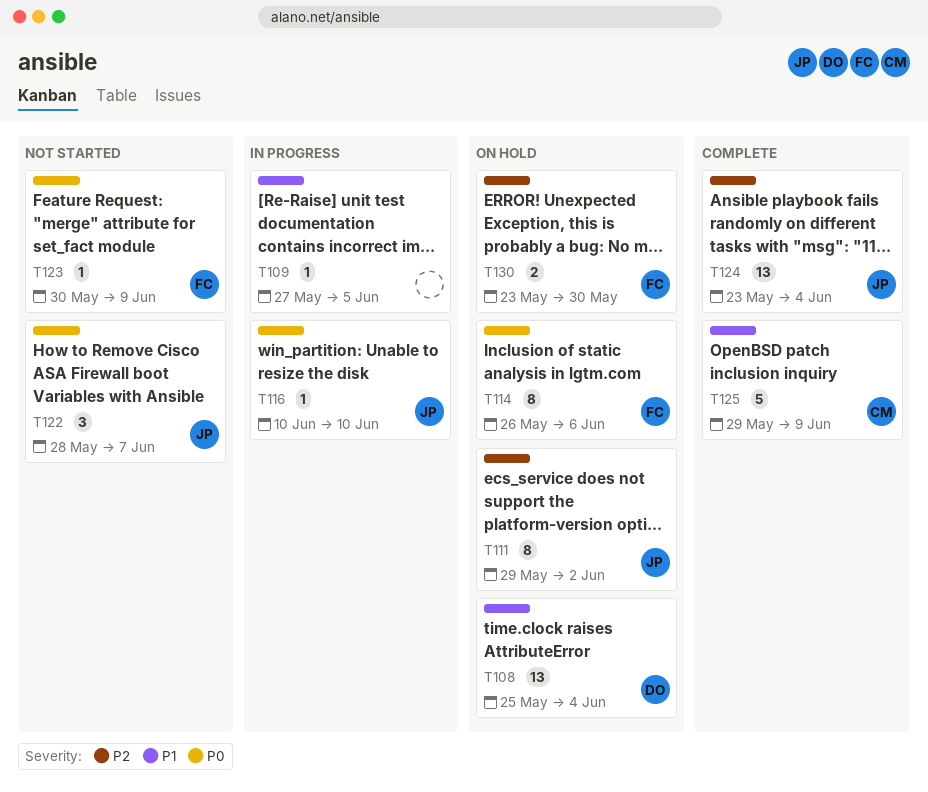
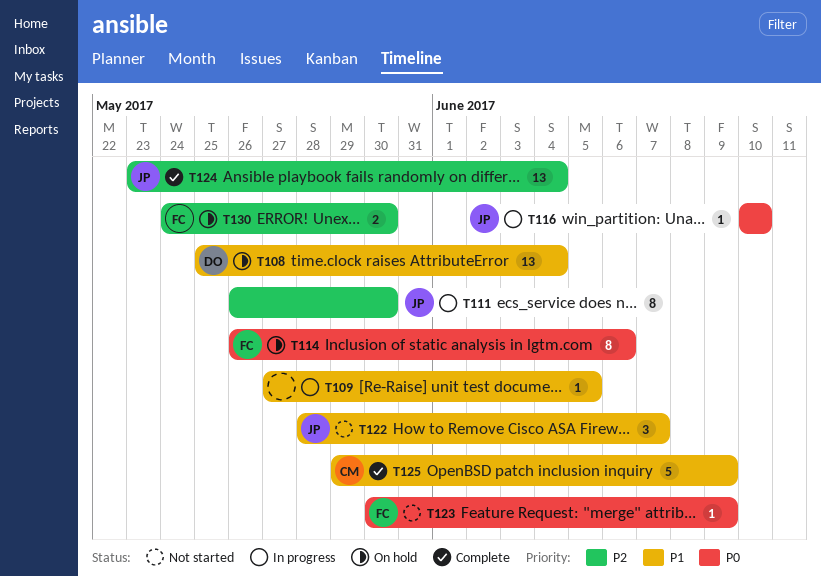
T111, status: On hold -> In progress
T111, start: May 29 -> May 26
T111, due: Jun 2 -> May 30
T122, priority: P0 -> P1
T130, start: May 23 -> May 24

